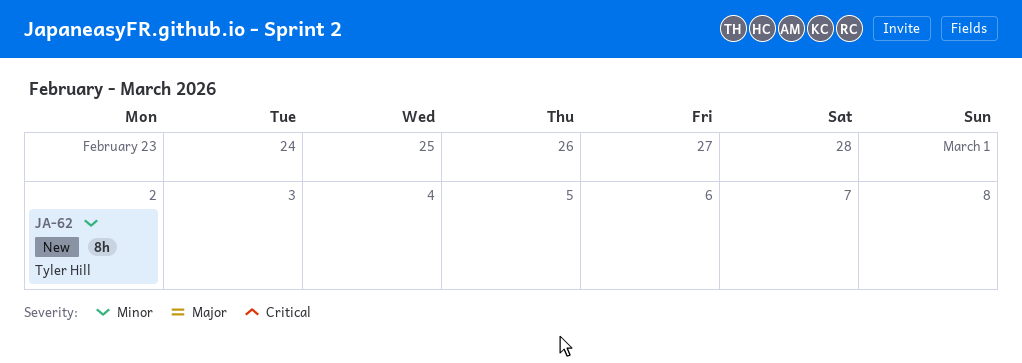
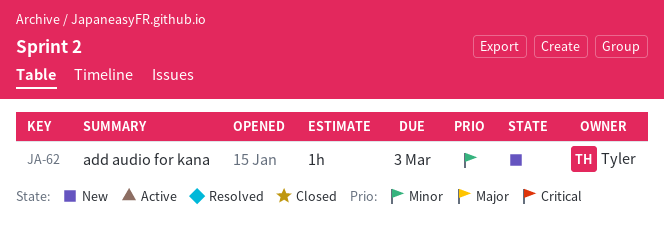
JA-62, estimate: 8h -> 1h
JA-62, due: Mar 2 -> Mar 3

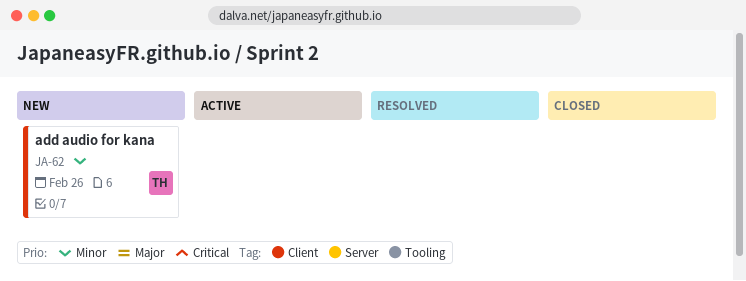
JA-62, due: Mar 3 -> Feb 26

